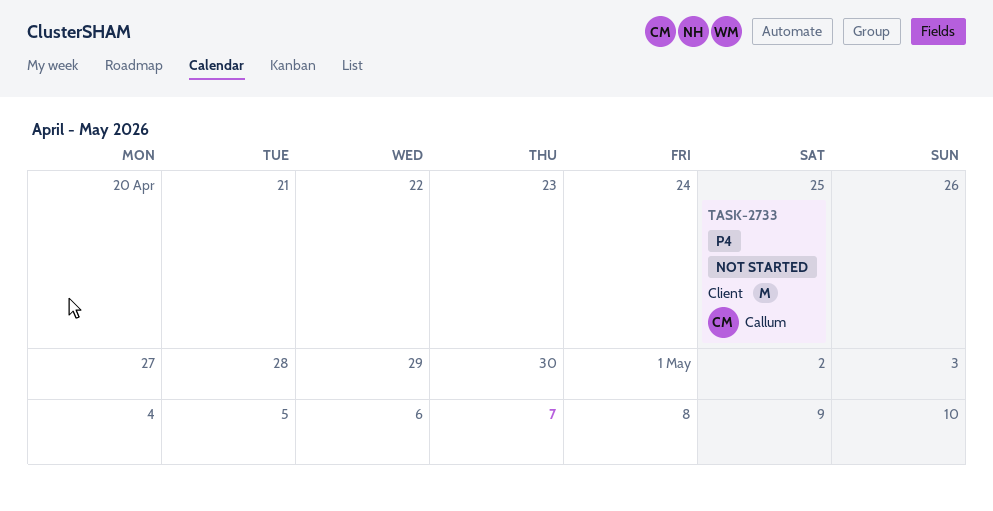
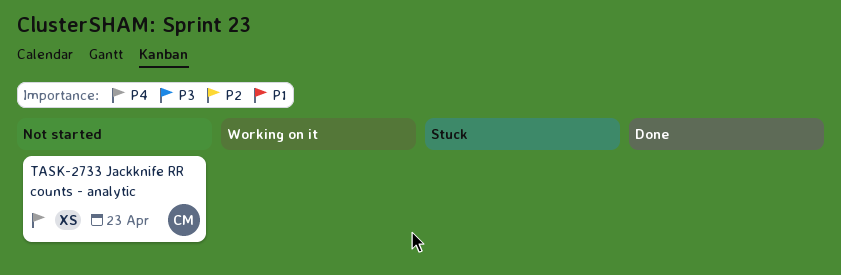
TASK-2733, estimate: M -> XS
TASK-2733, due: Apr 25 -> Apr 23

